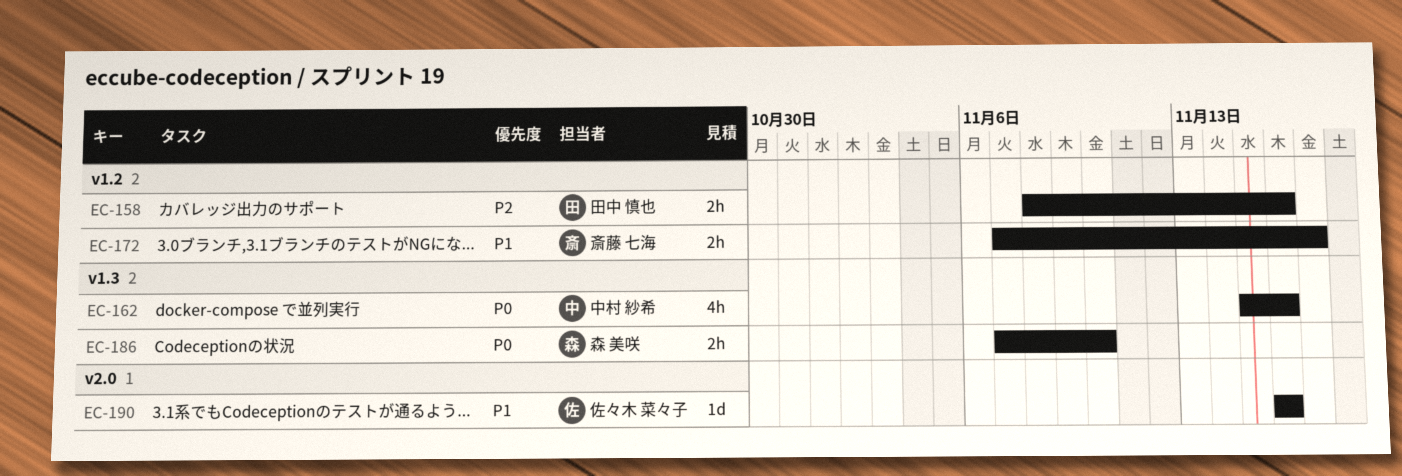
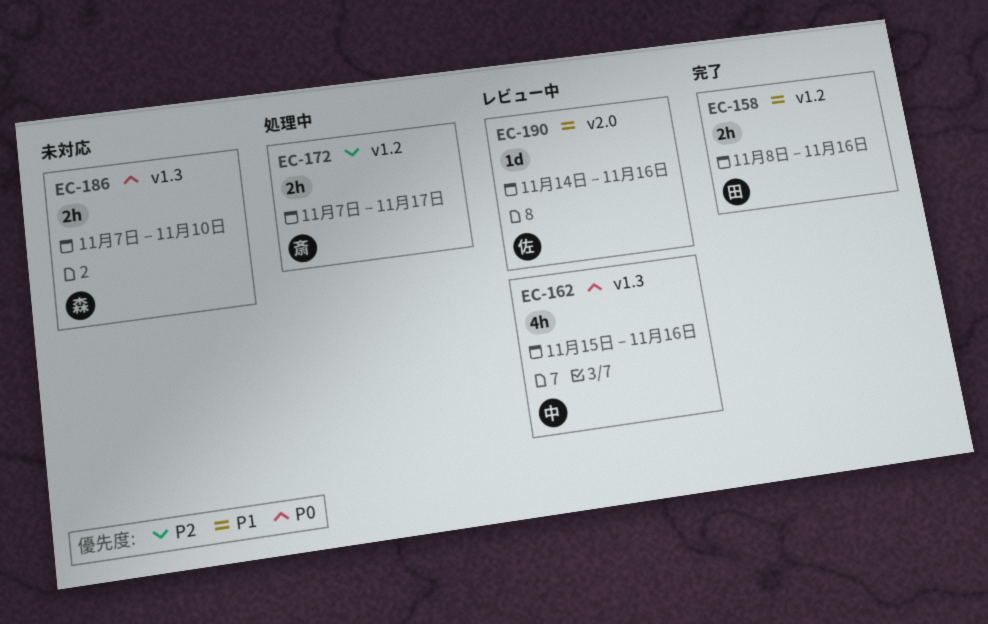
EC-158, priority: P2 -> P1
EC-172, priority: P1 -> P2
EC-190, start: Nov 16 -> Nov 14

